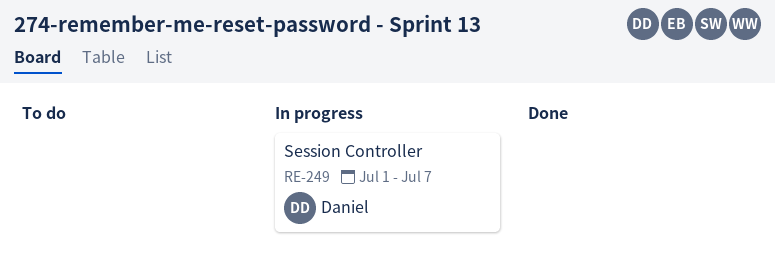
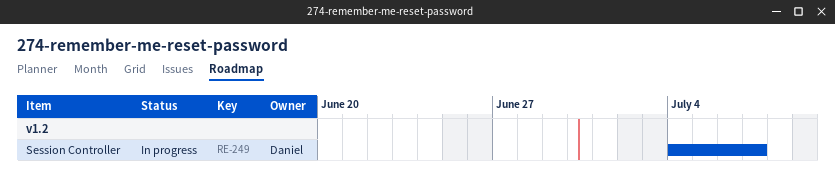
RE-249, start: Jul 1 -> Jul 4

